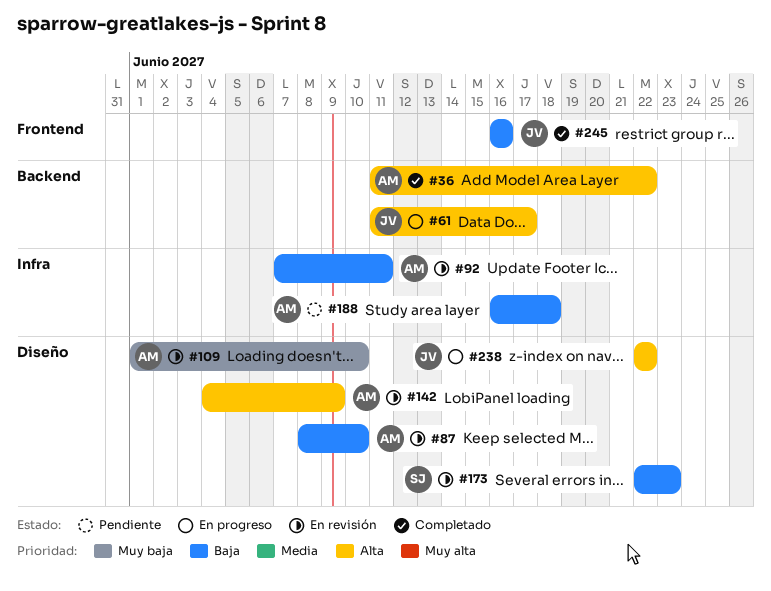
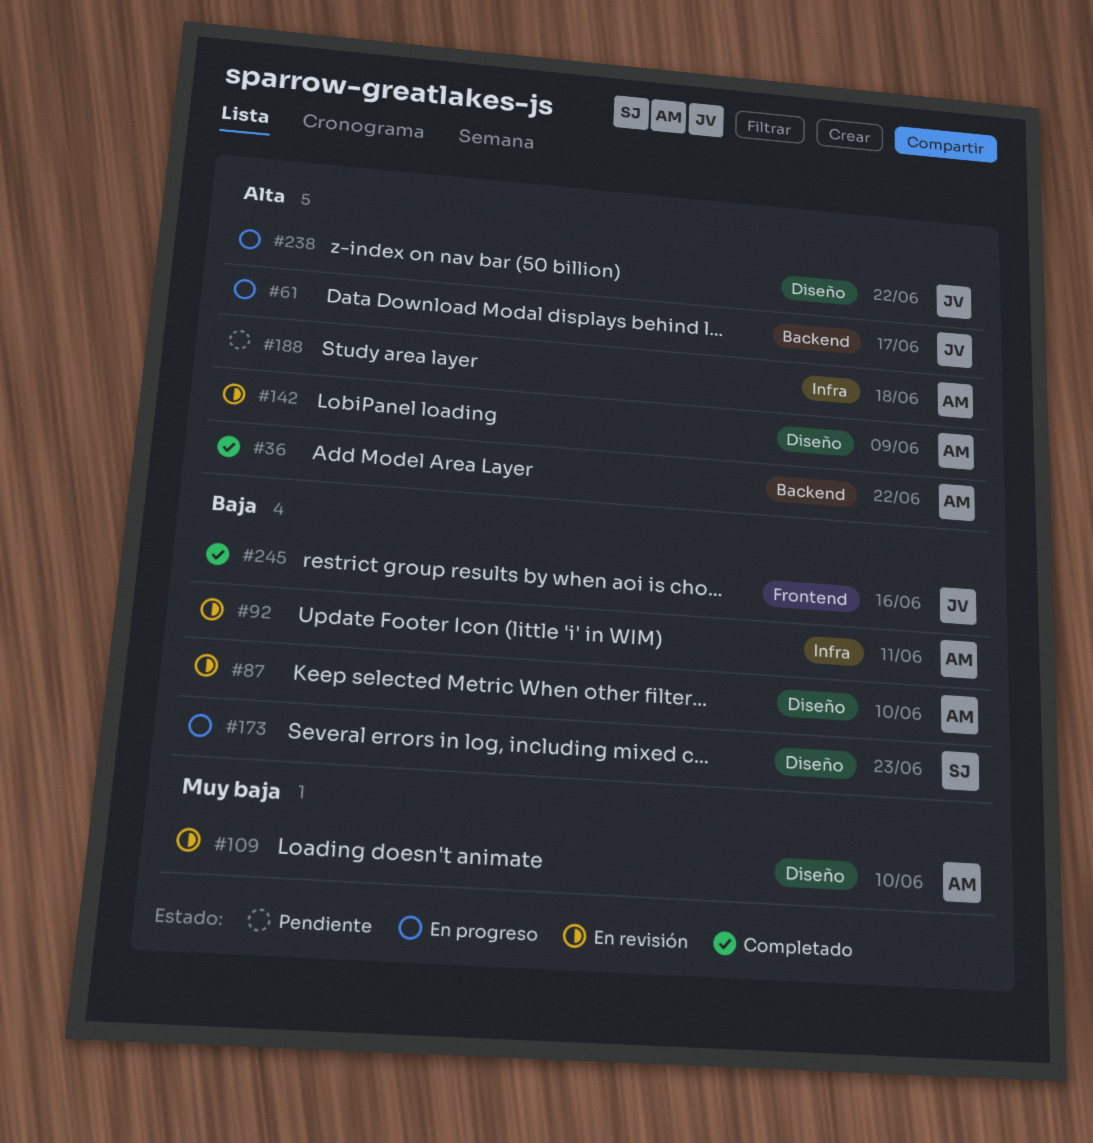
#173, status: En revisión -> En progreso
#188, priority: Baja -> Alta

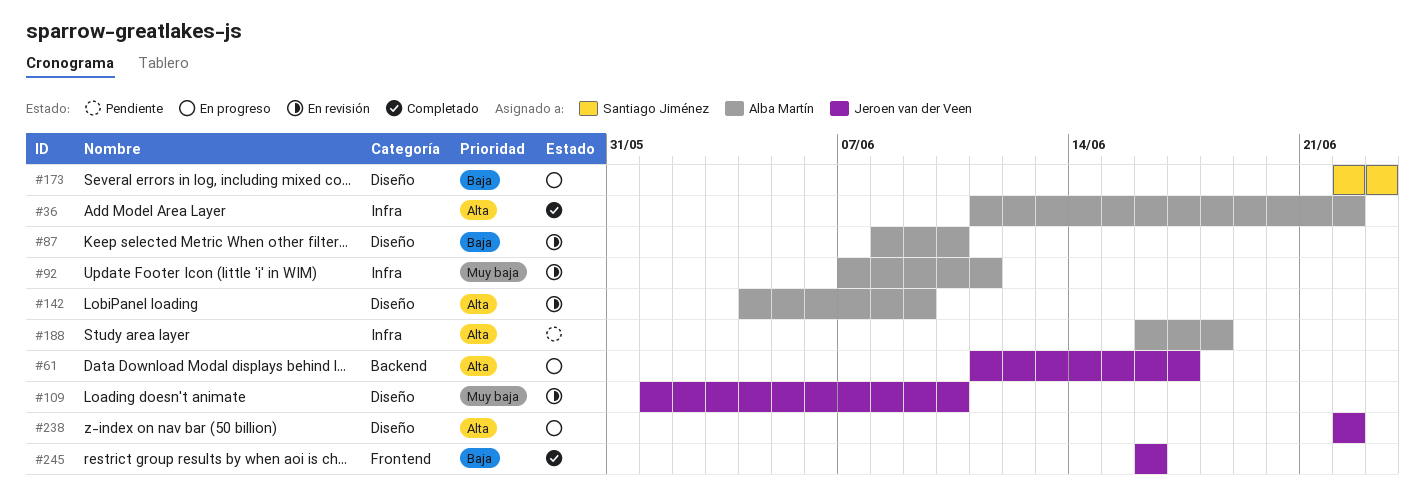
#36, label: Backend -> Infra
#92, priority: Baja -> Muy baja
#109, owner: Alba Martín -> Jeroen van der Veen

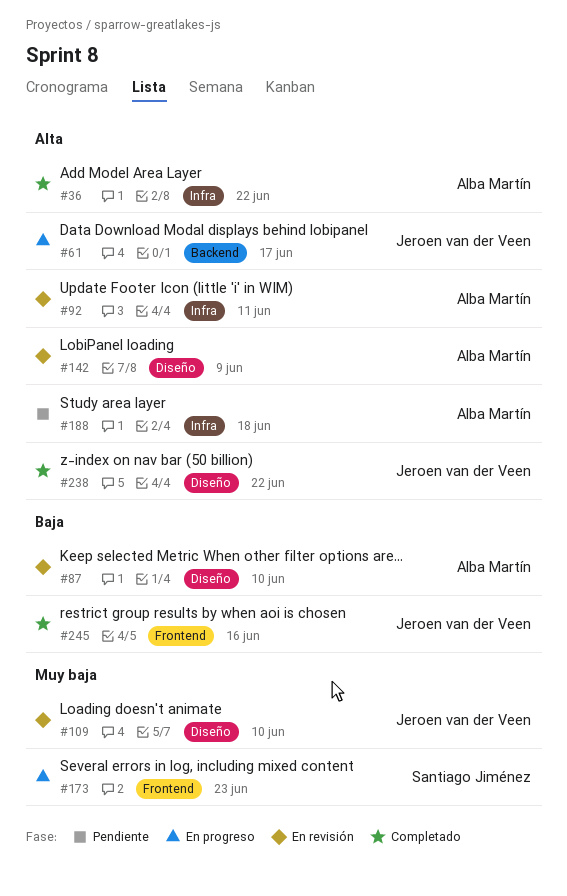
#92, priority: Muy baja -> Alta
#173, priority: Baja -> Muy baja
#173, label: Diseño -> Frontend
#238, status: En progreso -> Completado

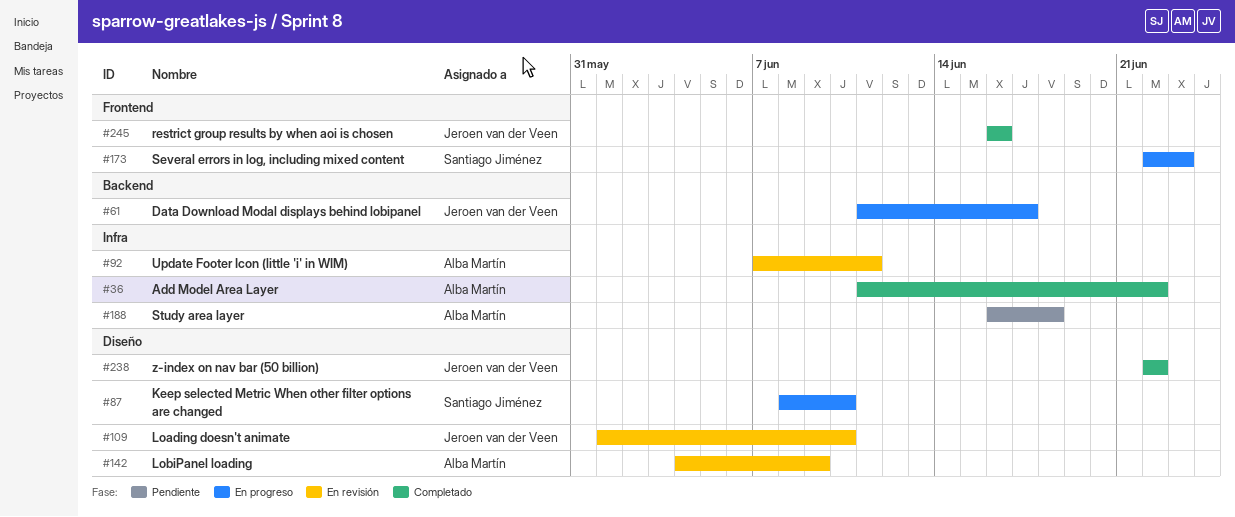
#87, status: En revisión -> En progreso
#87, owner: Alba Martín -> Santiago Jiménez

